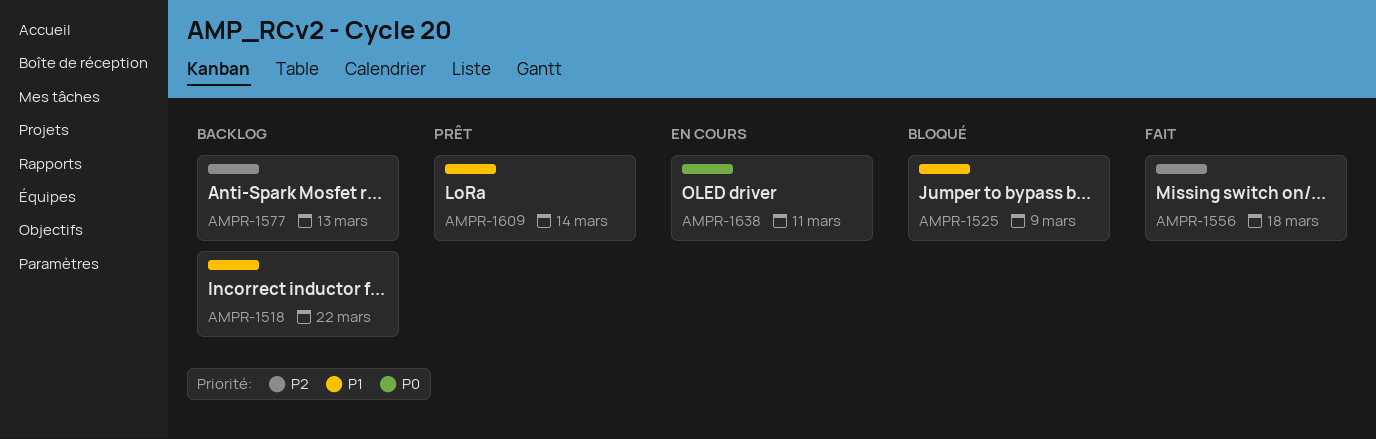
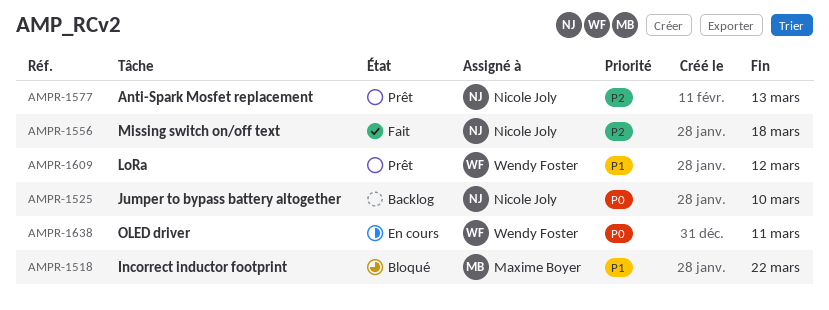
AMPR-1518, status: Backlog -> Bloqué
AMPR-1525, status: Bloqué -> Backlog
AMPR-1525, priority: P1 -> P0
AMPR-1525, due: Mar 9 -> Mar 10
AMPR-1577, status: Backlog -> Prêt
AMPR-1609, due: Mar 14 -> Mar 12

